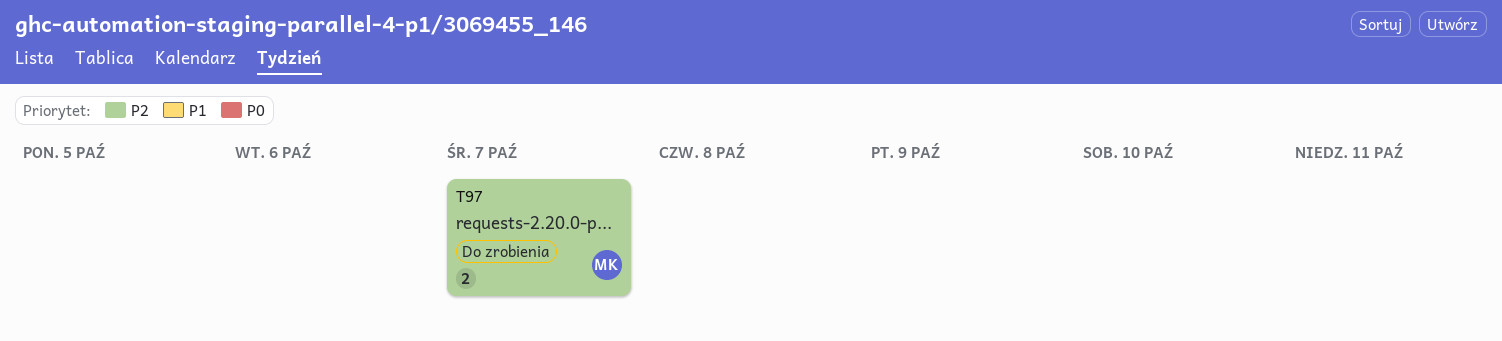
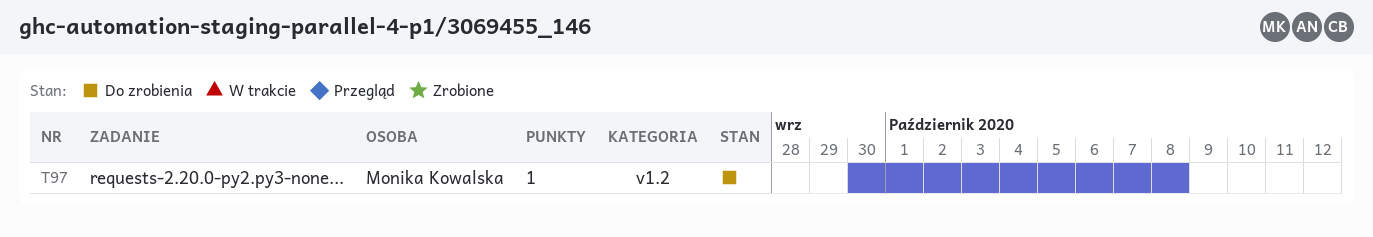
T97, estimate: 2 -> 1
T97, due: Oct 7 -> Oct 8

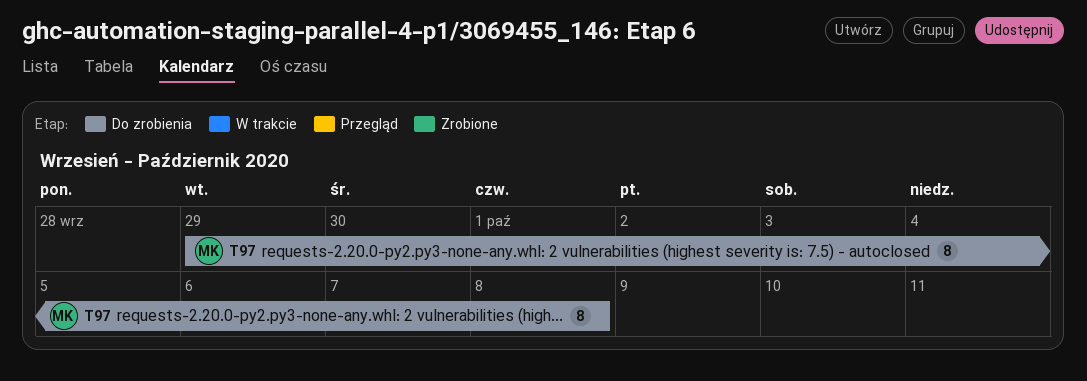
T97, estimate: 1 -> 8
T97, start: Sep 30 -> Sep 29

